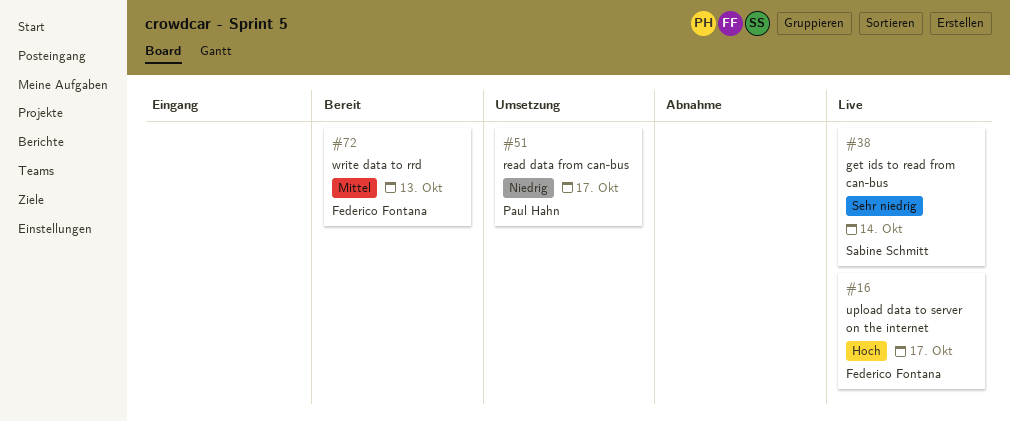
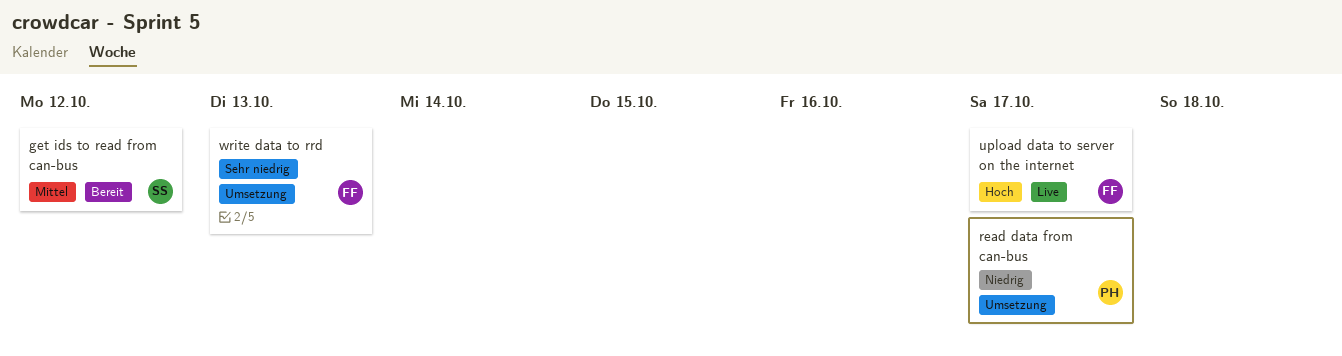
get ids to read from can-bus, status: Live -> Bereit
get ids to read from can-bus, priority: Sehr niedrig -> Mittel
get ids to read from can-bus, due: Oct 14 -> Oct 12
write data to rrd, status: Bereit -> Umsetzung
write data to rrd, priority: Mittel -> Sehr niedrig

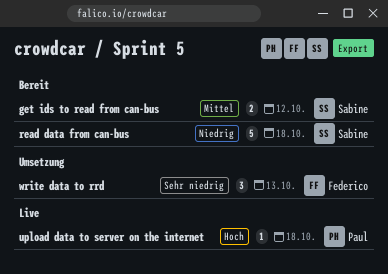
read data from can-bus, status: Umsetzung -> Bereit
read data from can-bus, owner: Paul -> Sabine
read data from can-bus, due: Oct 17 -> Oct 18
upload data to server on the internet, owner: Federico -> Paul
upload data to server on the internet, due: Oct 17 -> Oct 18

